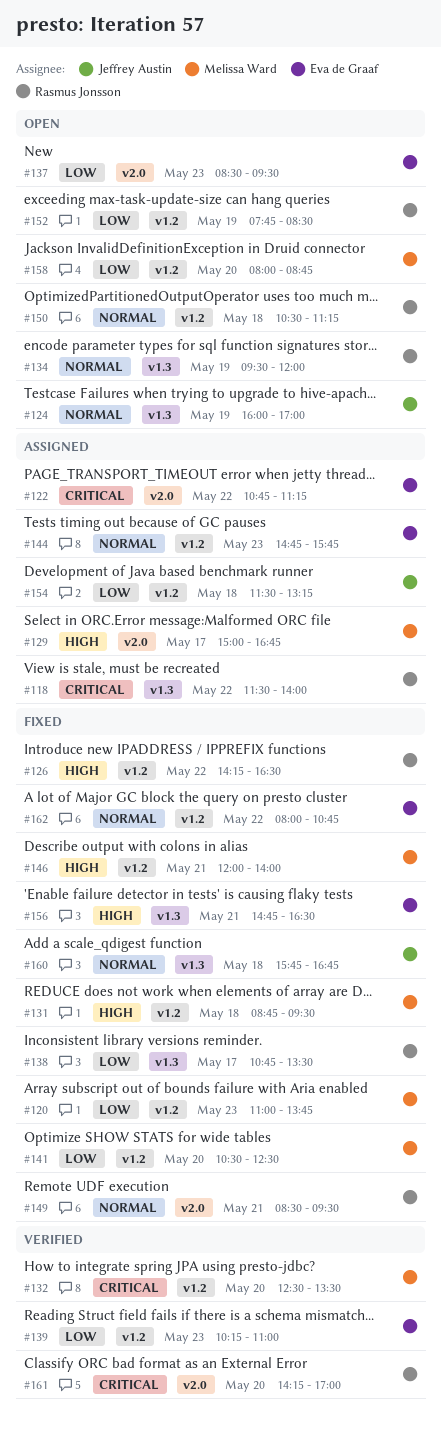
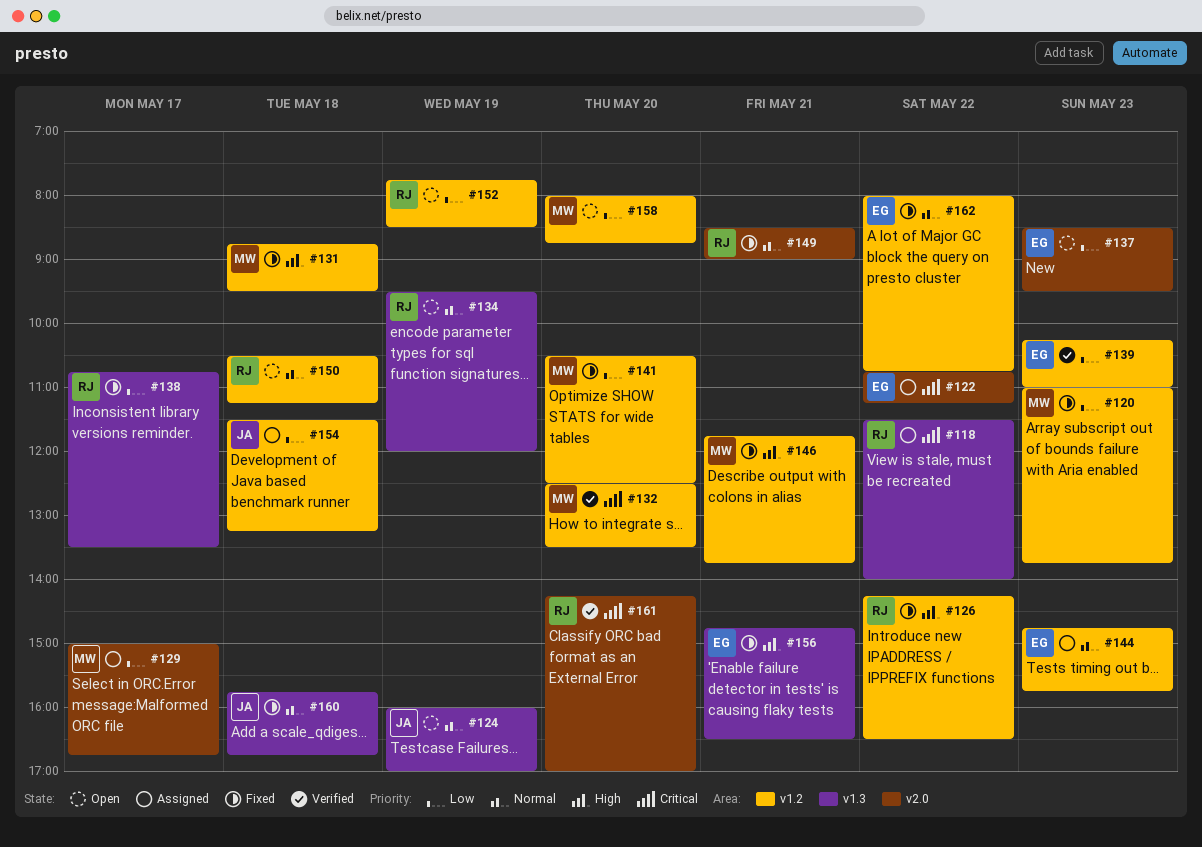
#129, priority: High -> Low
#146, begins: 12:00 -> 11:45
#146, ends: 14:00 -> 13:45
#149, ends: 09:30 -> 09:00

